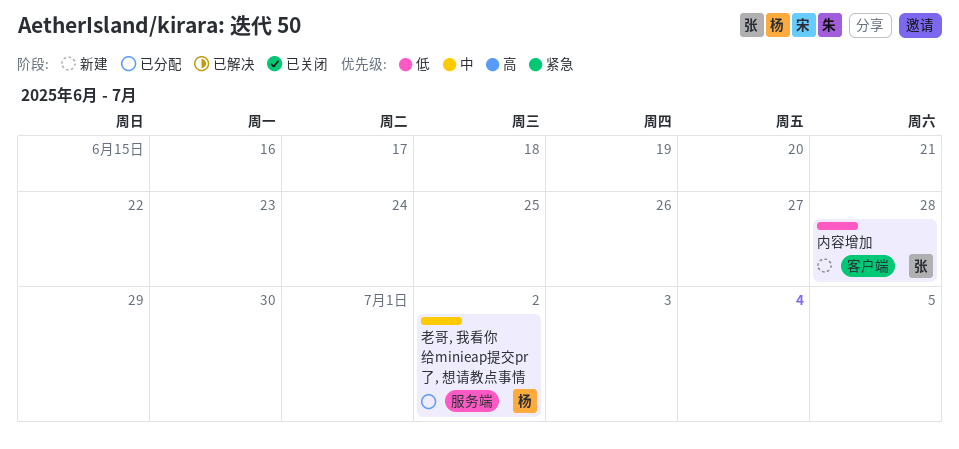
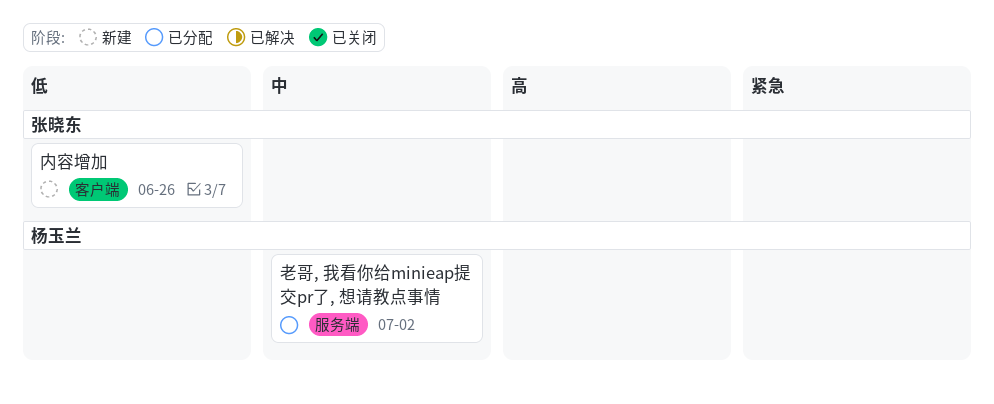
内容增加, due: Jun 28 -> Jun 26

